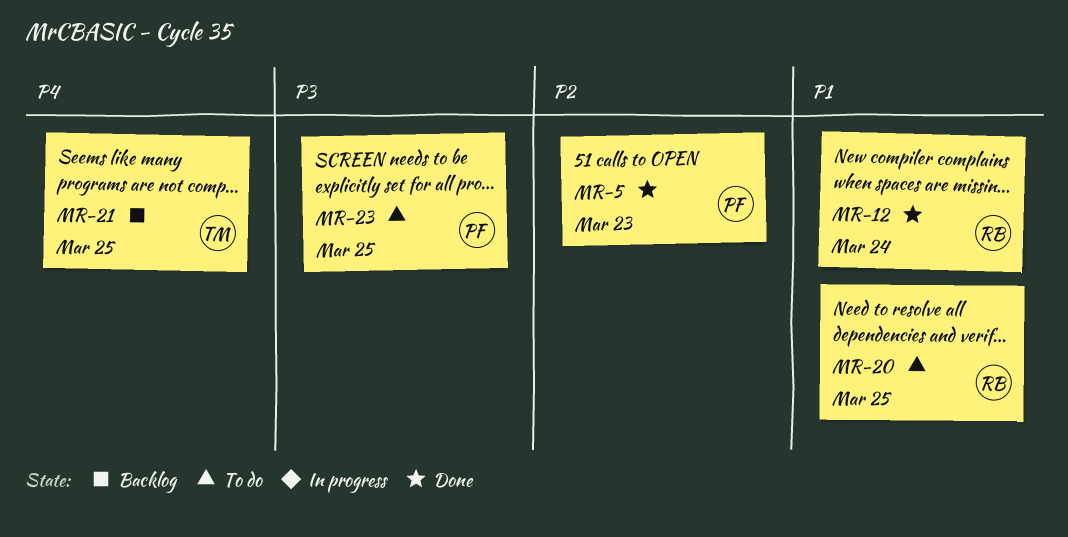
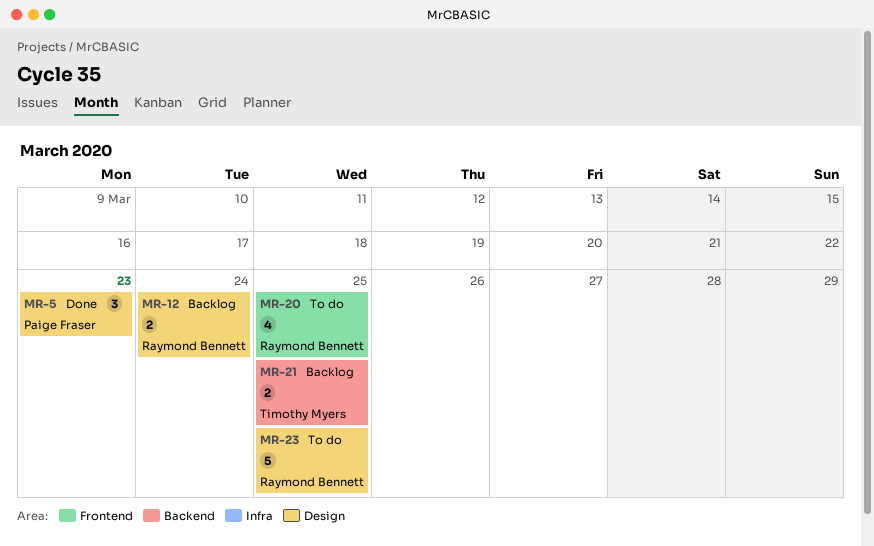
MR-12, status: Done -> Backlog
MR-23, owner: Paige Fraser -> Raymond Bennett

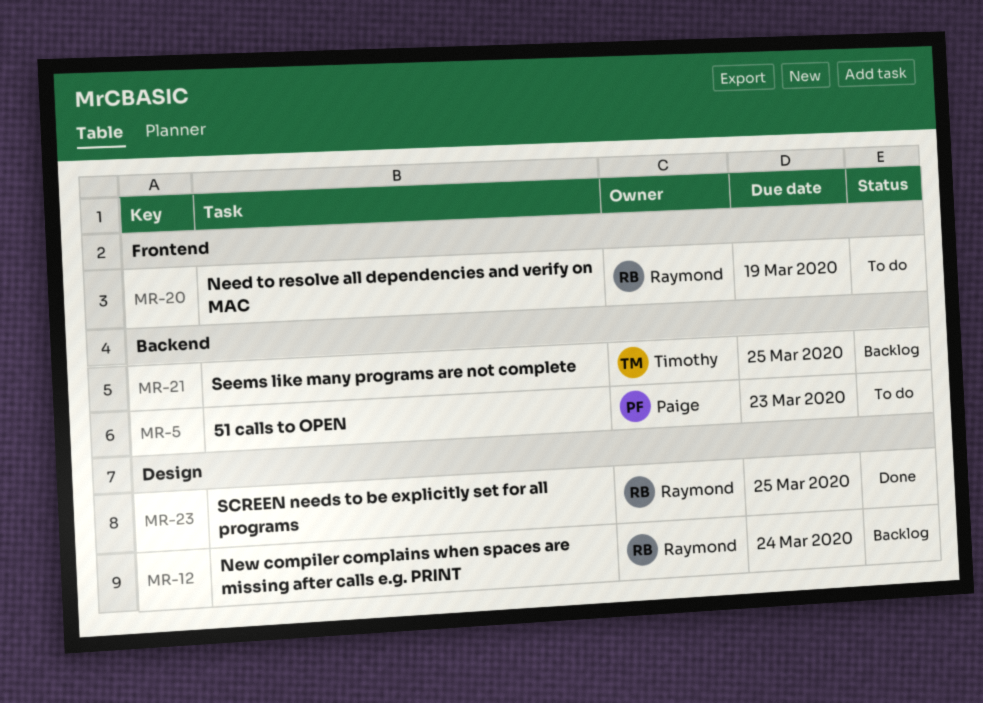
MR-5, status: Done -> To do
MR-5, label: Design -> Backend
MR-20, due: Mar 25 -> Mar 19
MR-23, status: To do -> Done

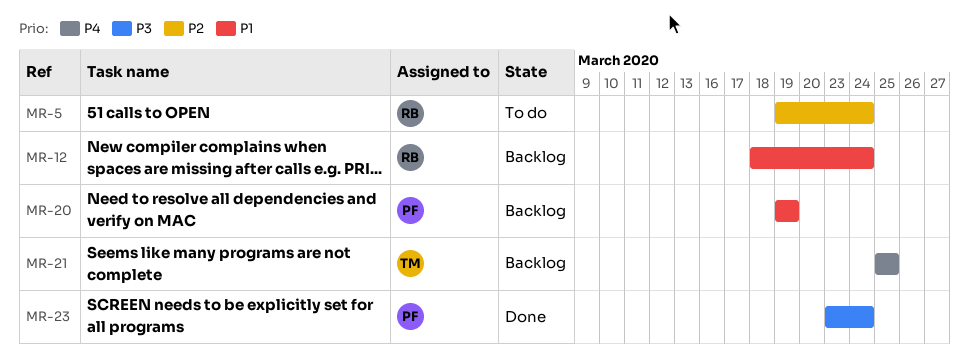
MR-5, owner: Paige -> Raymond
MR-5, due: Mar 23 -> Mar 24
MR-20, status: To do -> Backlog
MR-20, owner: Raymond -> Paige
MR-23, owner: Raymond -> Paige
MR-23, due: Mar 25 -> Mar 24

